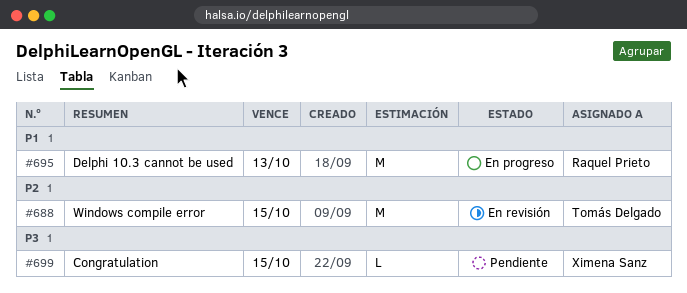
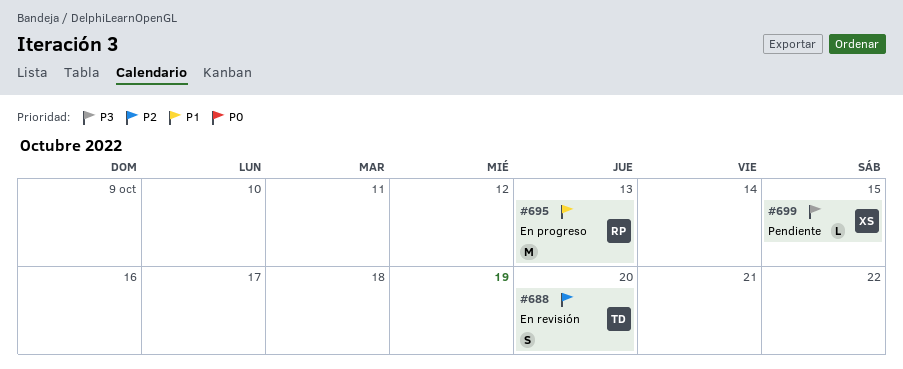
#688, estimate: M -> S
#688, due: Oct 15 -> Oct 20

